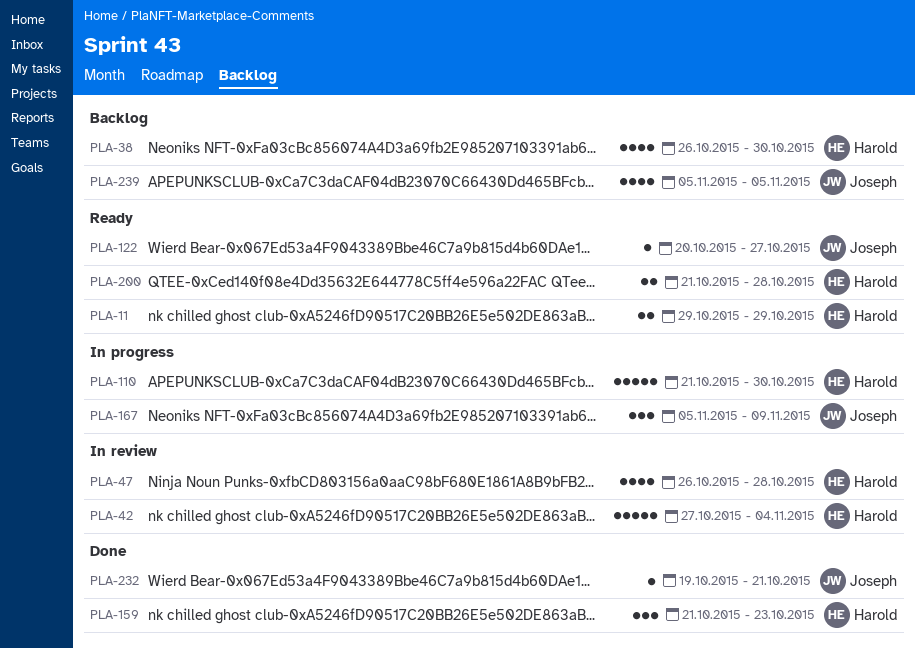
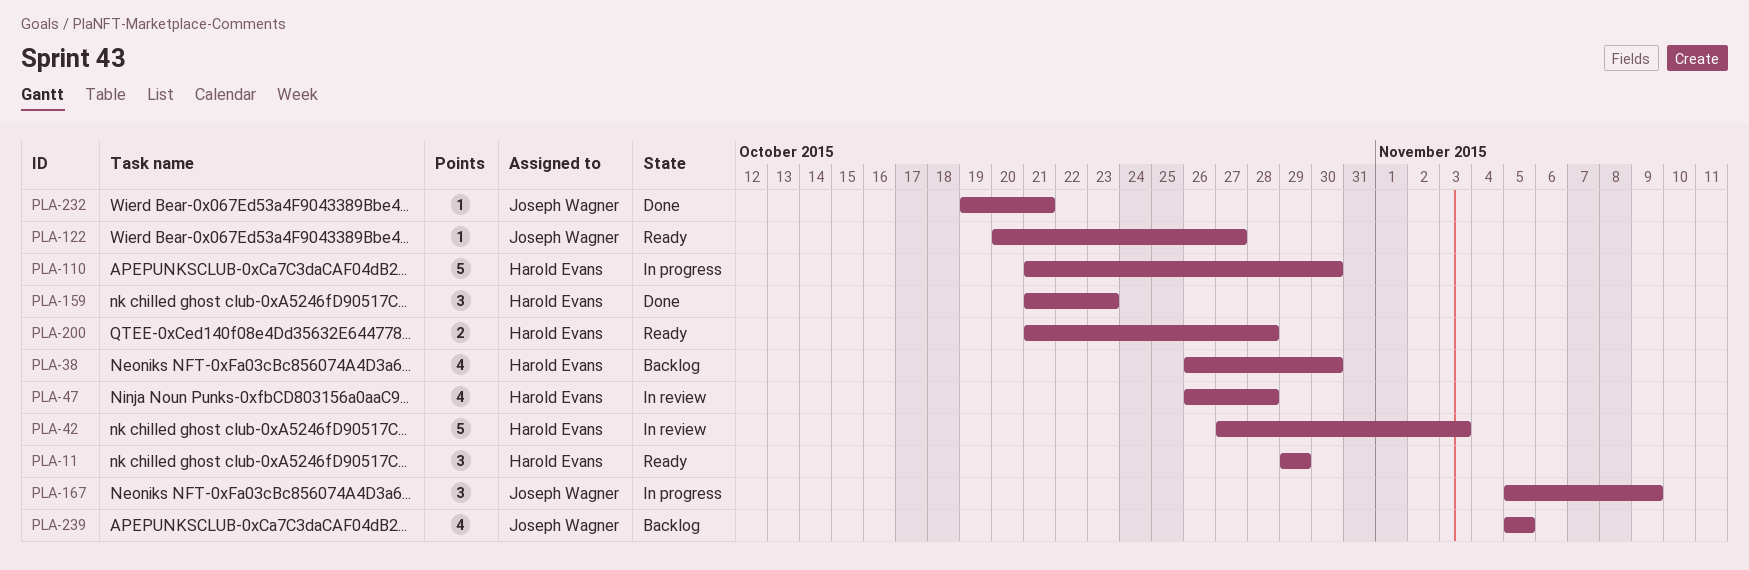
PLA-11, estimate: 2 -> 3
PLA-42, due: Nov 4 -> Nov 3

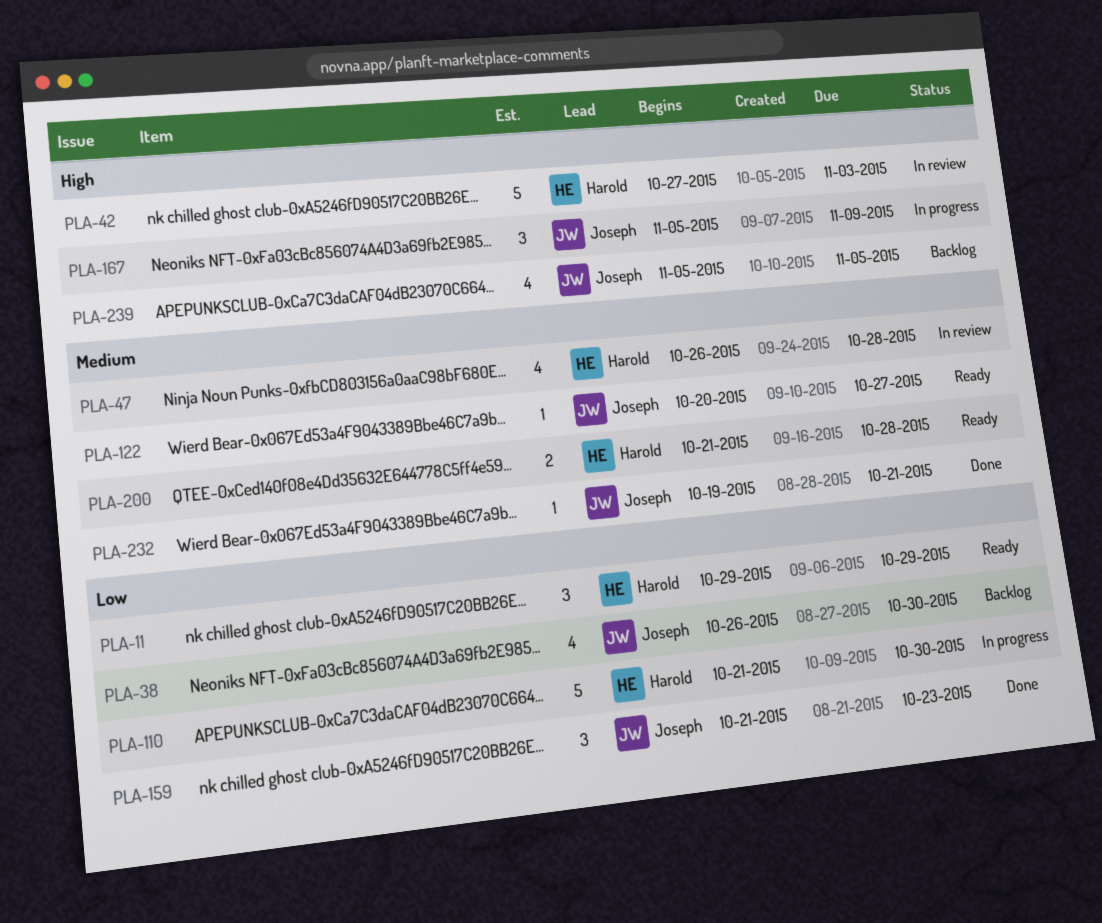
PLA-38, owner: Harold Evans -> Joseph Wagner
PLA-159, owner: Harold Evans -> Joseph Wagner

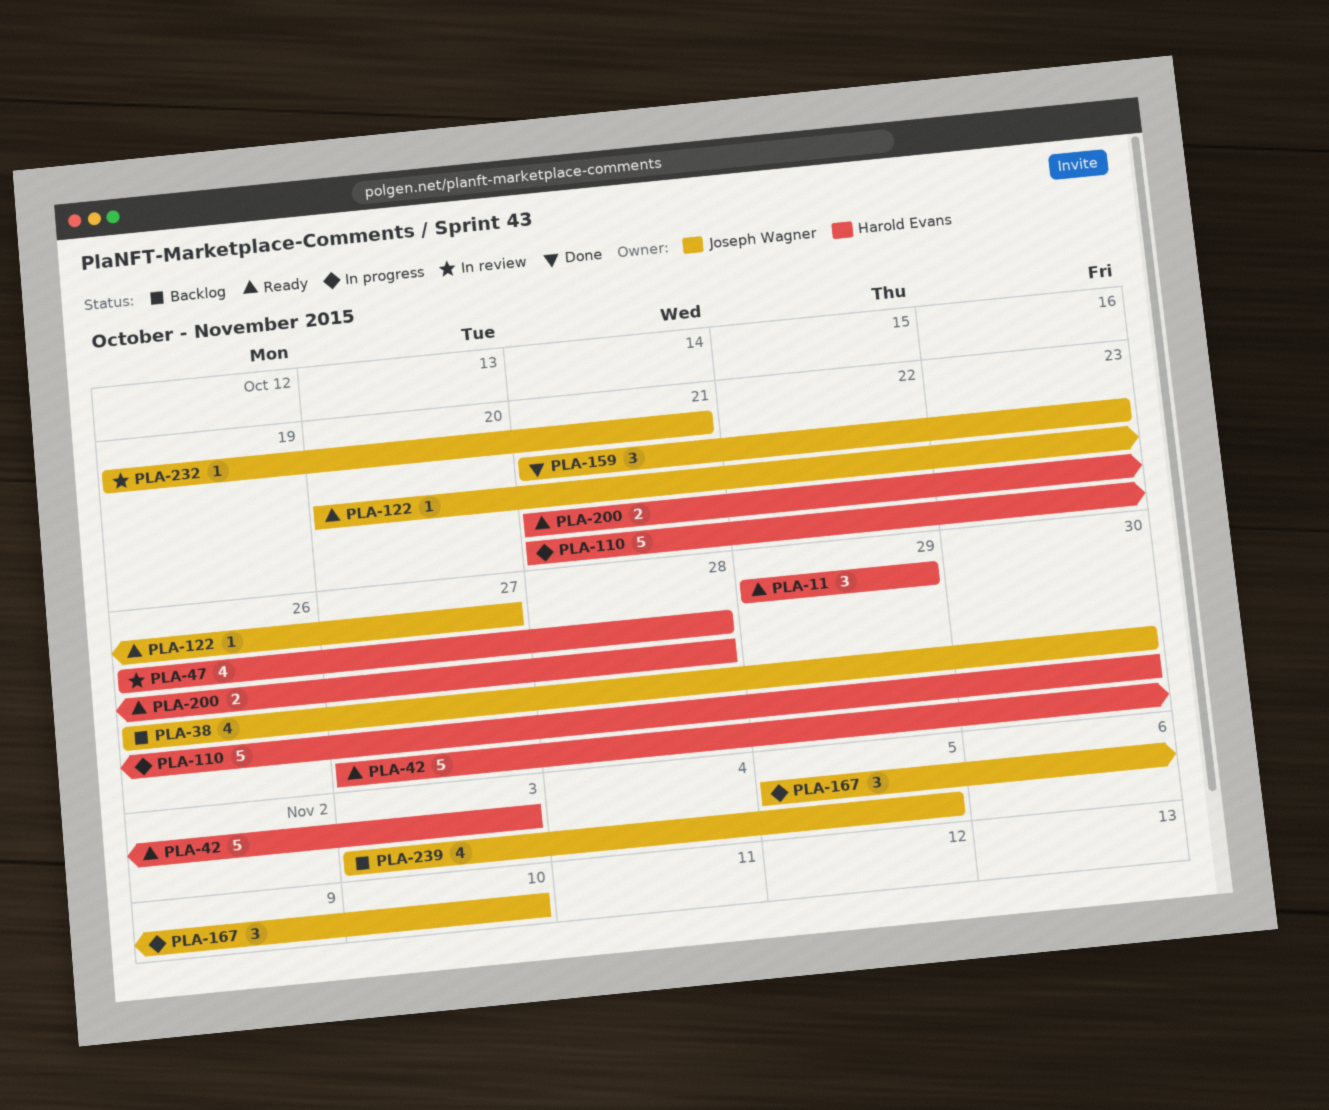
PLA-42, status: In review -> Ready
PLA-167, due: Nov 9 -> Nov 10
PLA-232, status: Done -> In review
PLA-239, start: Nov 5 -> Nov 3

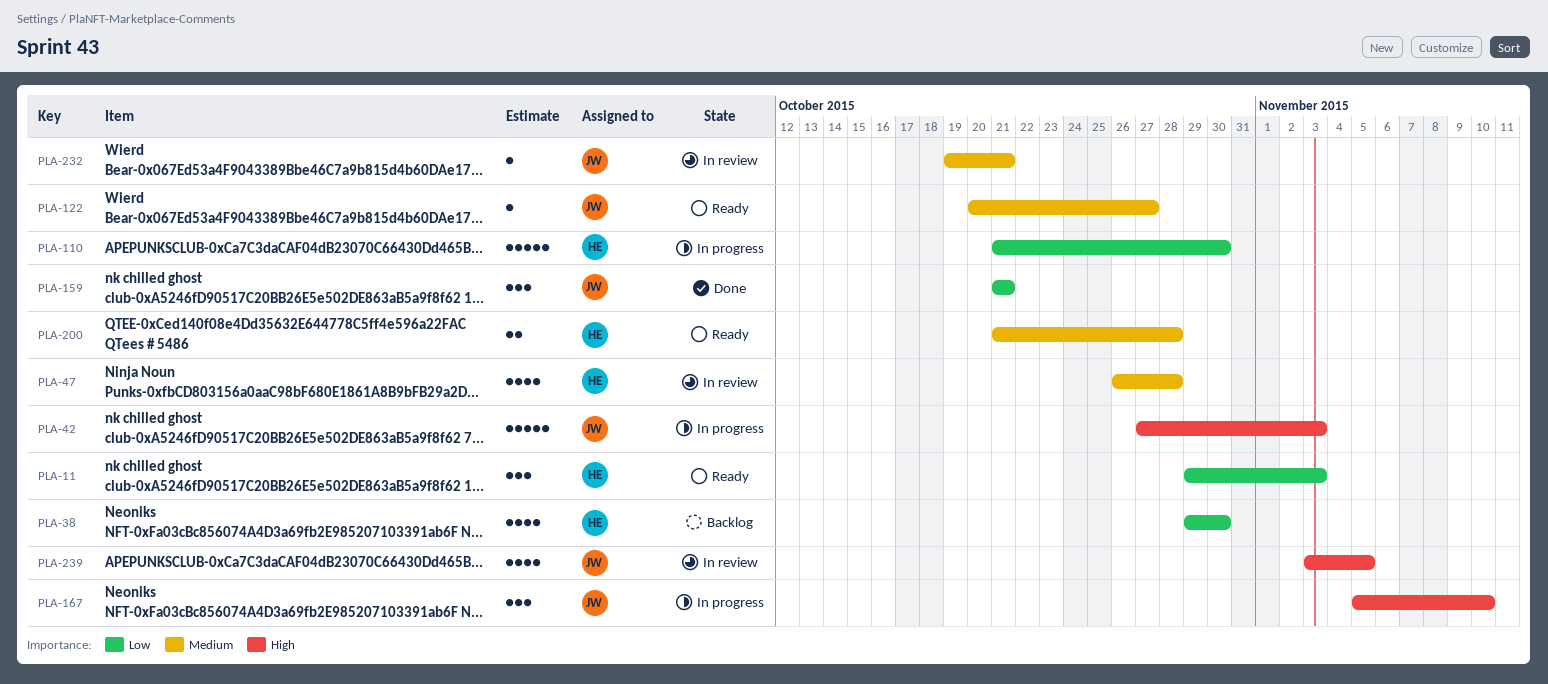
PLA-11, due: Oct 29 -> Nov 3
PLA-38, owner: Joseph Wagner -> Harold Evans
PLA-38, start: Oct 26 -> Oct 29
PLA-42, status: Ready -> In progress
PLA-42, owner: Harold Evans -> Joseph Wagner
PLA-159, due: Oct 23 -> Oct 21
PLA-239, status: Backlog -> In review

